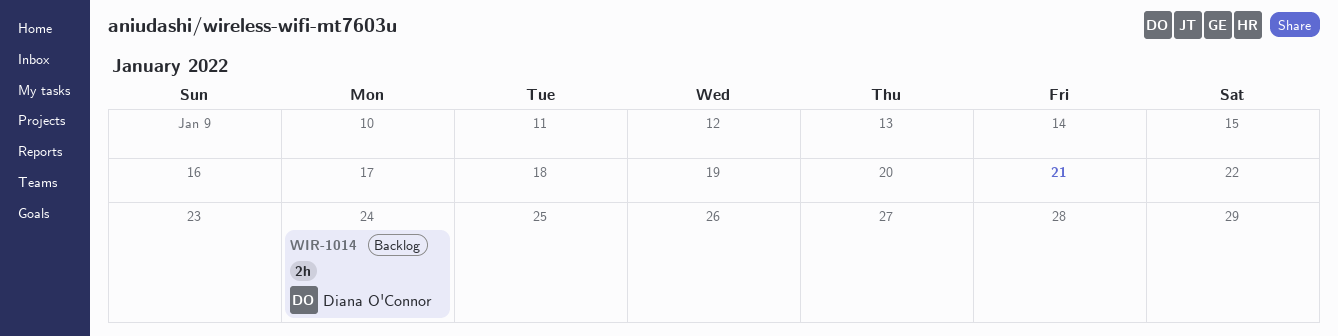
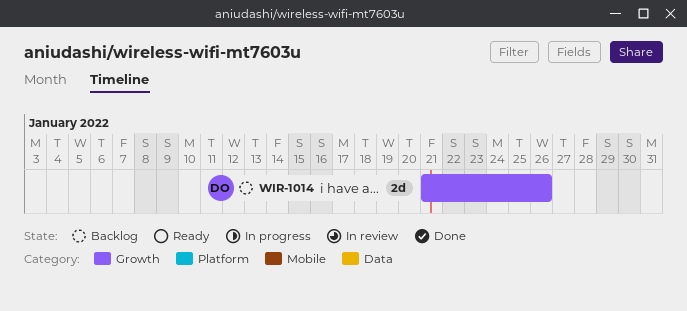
WIR-1014, estimate: 2h -> 2d
WIR-1014, due: Jan 24 -> Jan 26

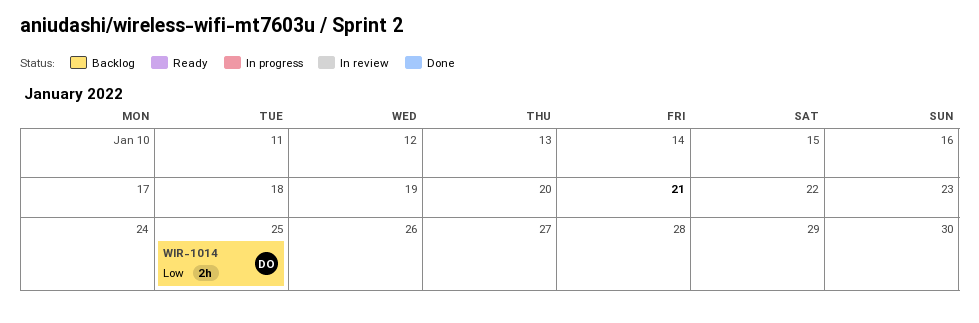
WIR-1014, estimate: 2d -> 2h
WIR-1014, due: Jan 26 -> Jan 25

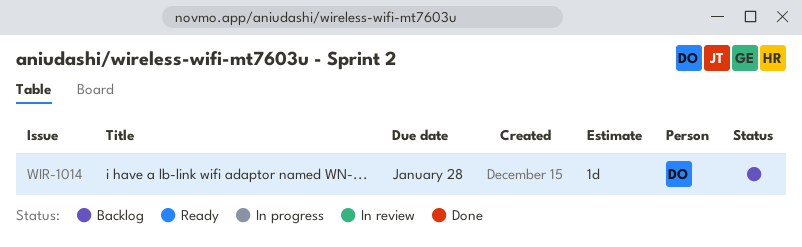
WIR-1014, estimate: 2h -> 1d
WIR-1014, due: Jan 25 -> Jan 28

